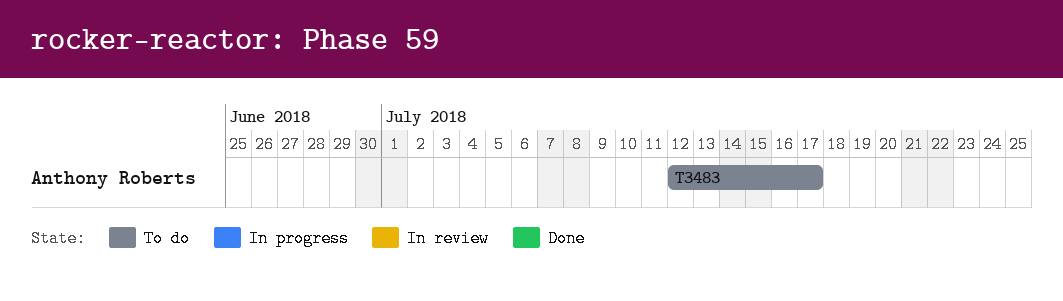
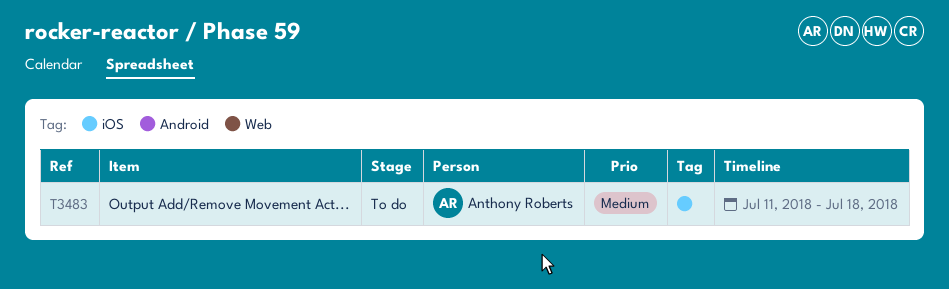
T3483, start: Jul 12 -> Jul 11
T3483, due: Jul 17 -> Jul 18

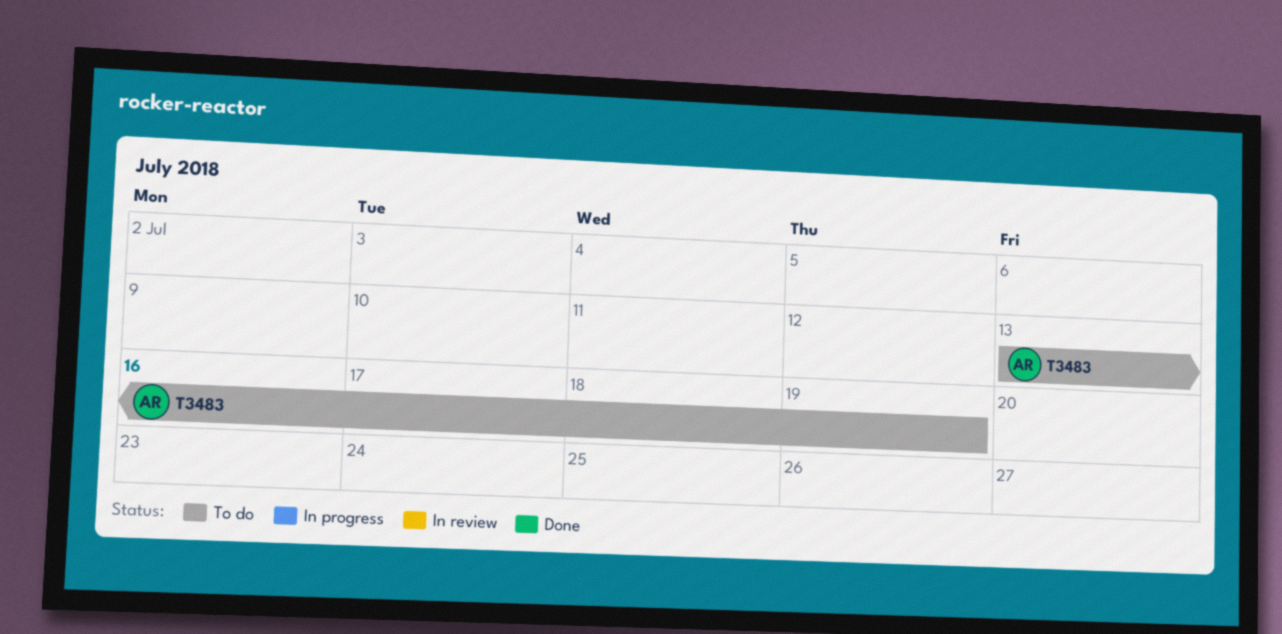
T3483, start: Jul 11 -> Jul 13
T3483, due: Jul 18 -> Jul 19

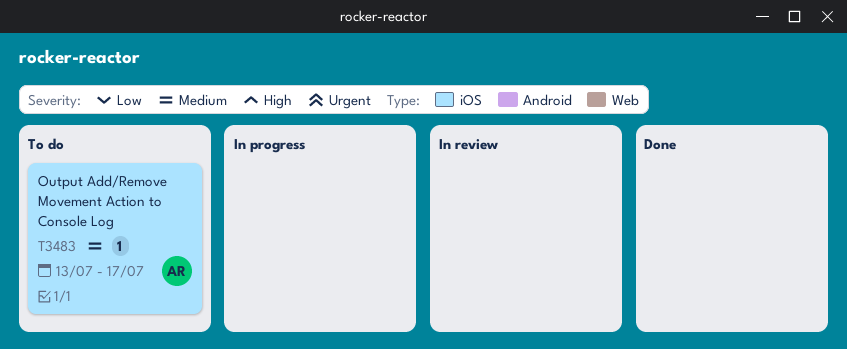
T3483, due: Jul 19 -> Jul 17

